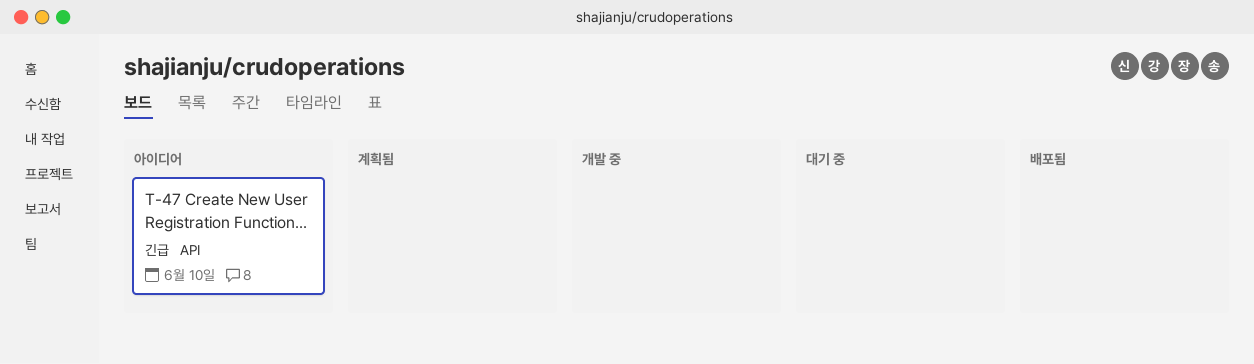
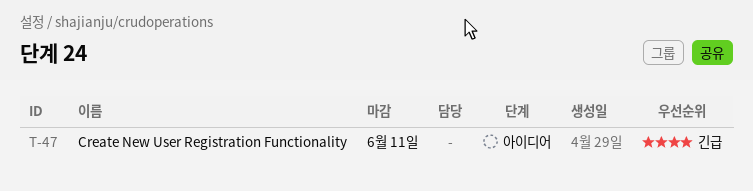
T-47, due: Jun 10 -> Jun 11

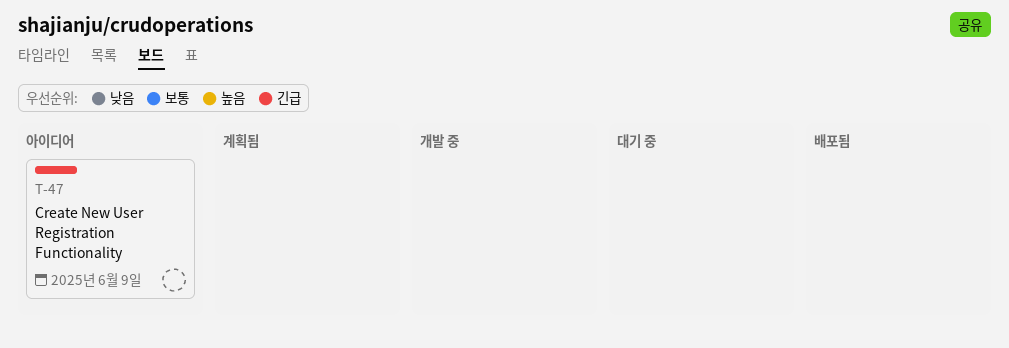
T-47, due: Jun 11 -> Jun 9

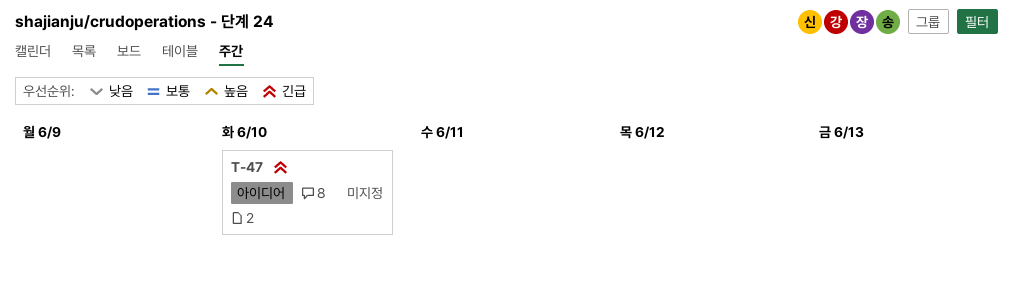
T-47, due: Jun 9 -> Jun 10

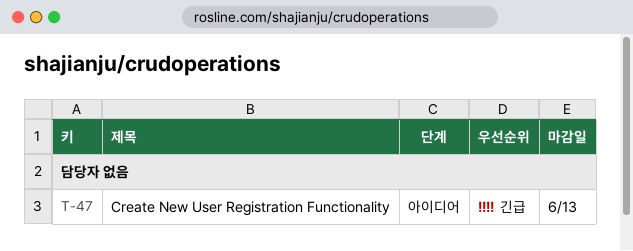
T-47, due: Jun 10 -> Jun 13

